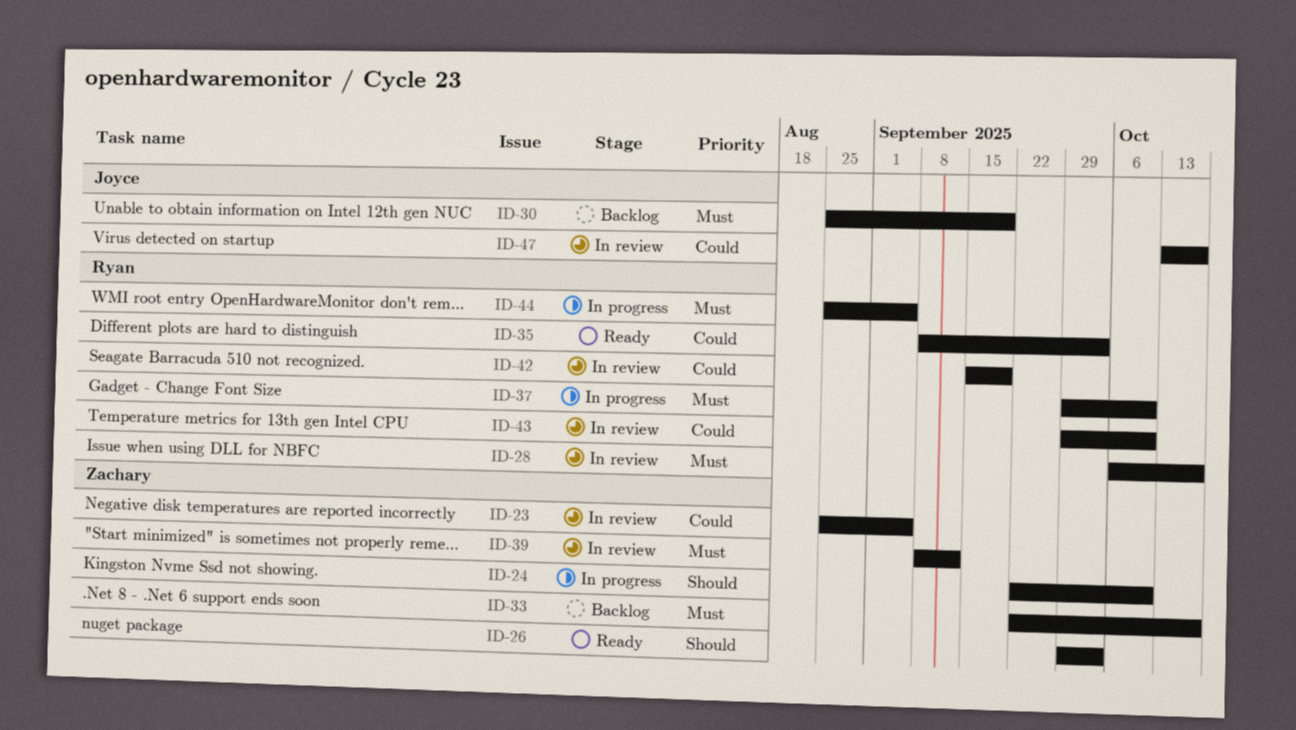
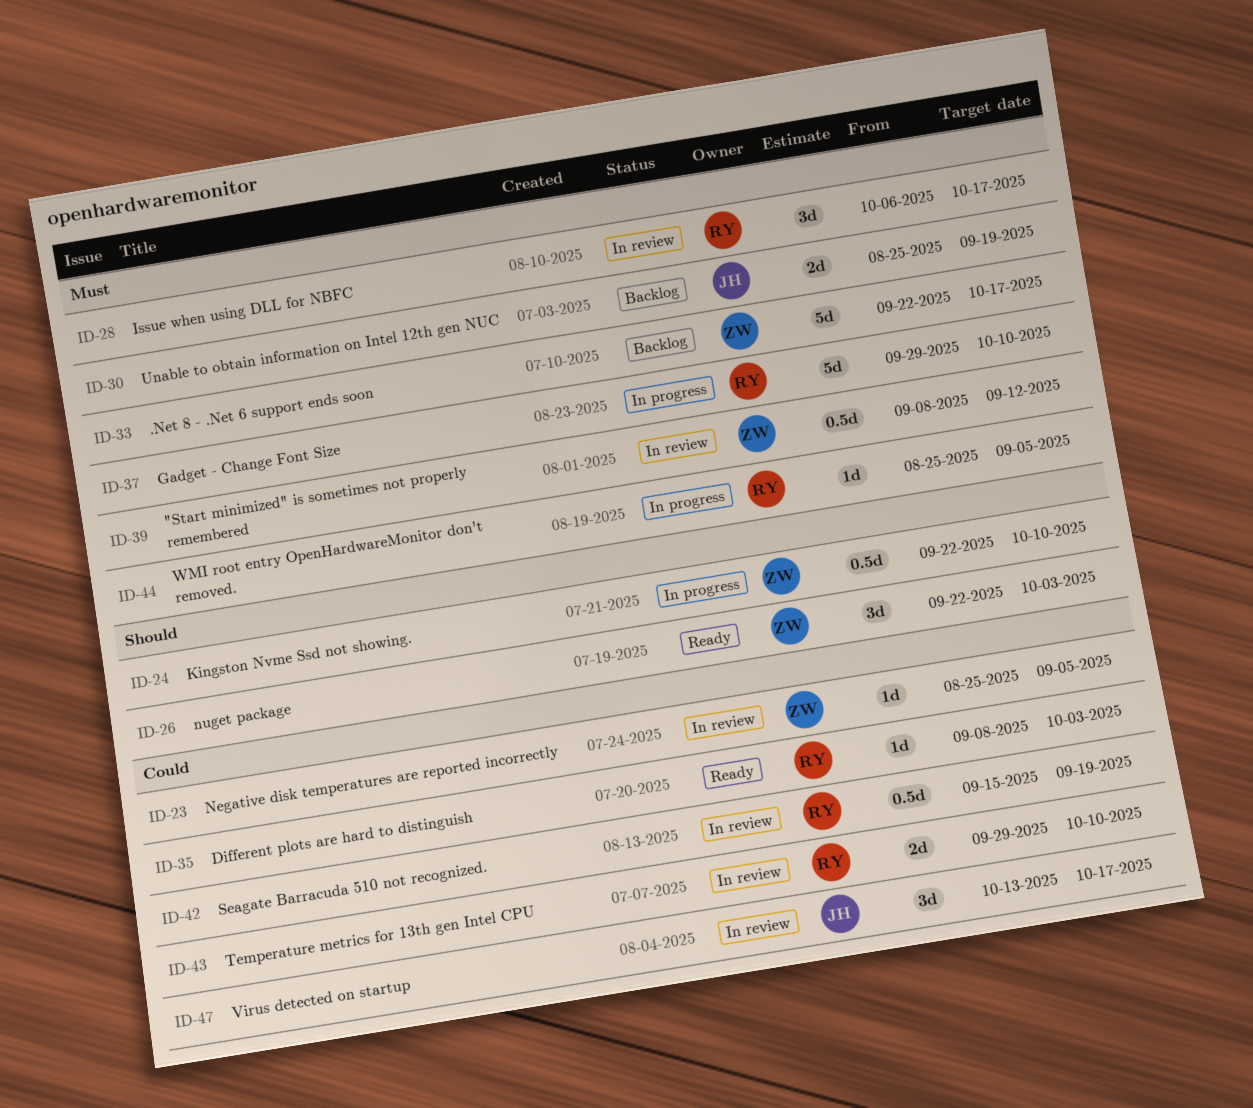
ID-26, start: Sep 29 -> Sep 22

